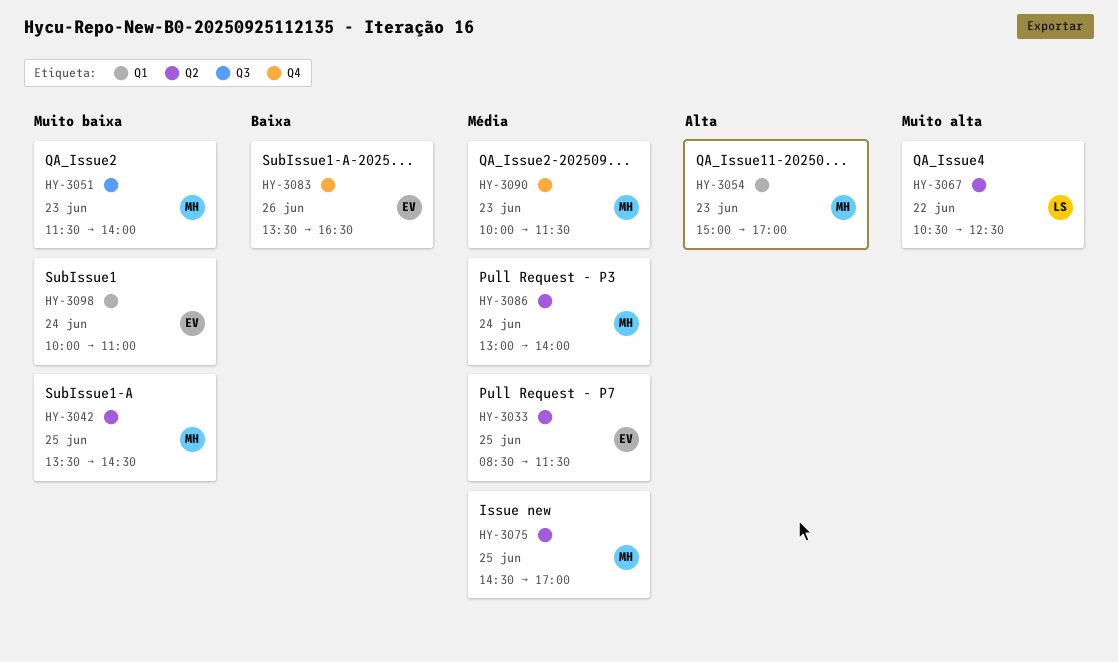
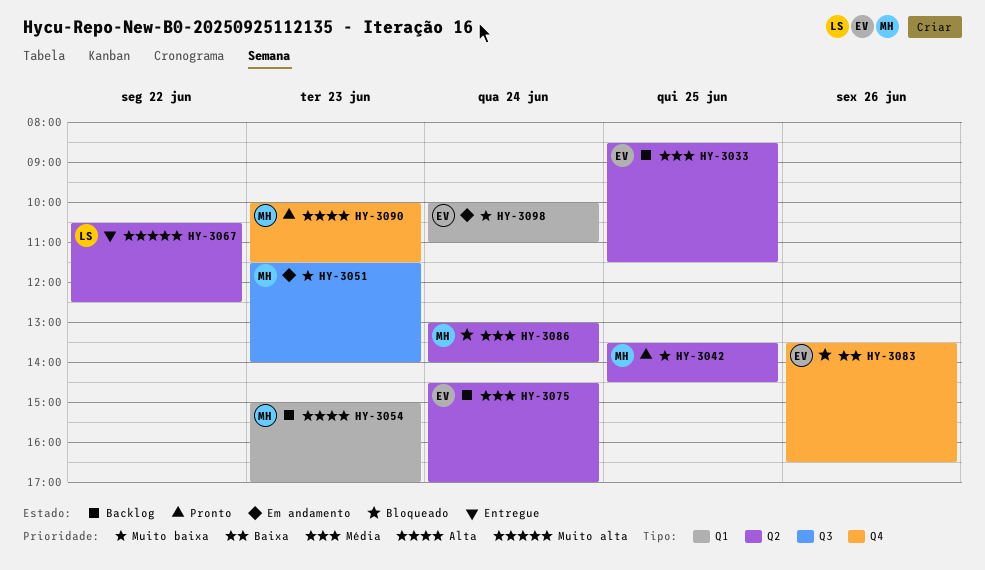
HY-3075, owner: MH -> EV
HY-3075, day: Jun 25 -> Jun 24
HY-3090, priority: Média -> Alta

